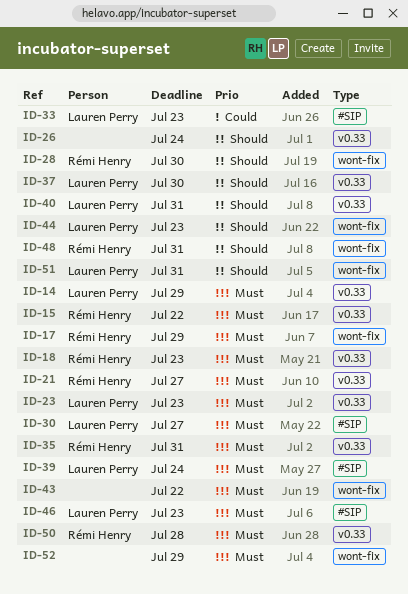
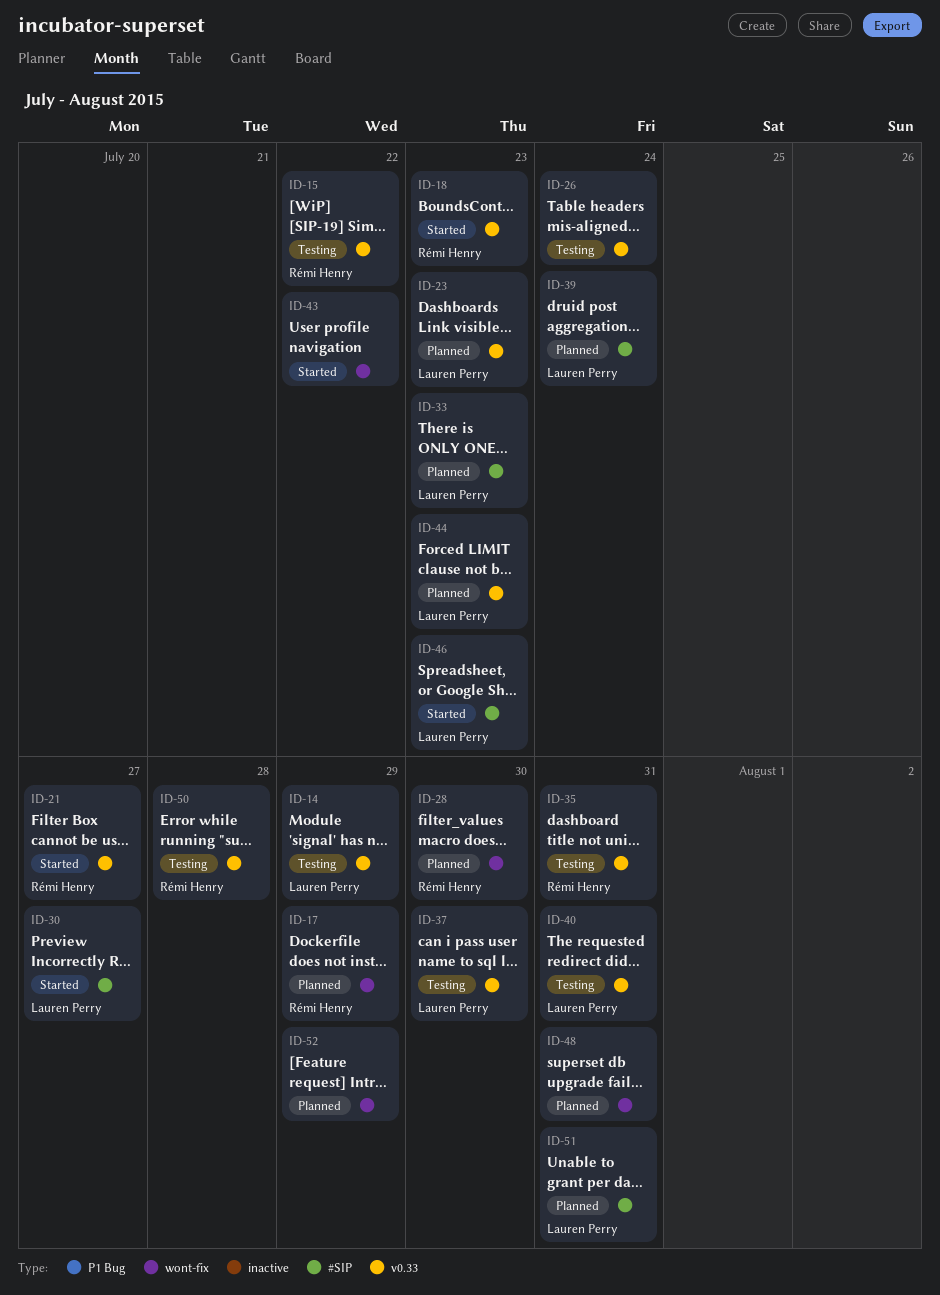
ID-44, label: wont-fix -> v0.33
ID-48, owner: Rémi Henry -> none
ID-51, label: wont-fix -> #SIP

